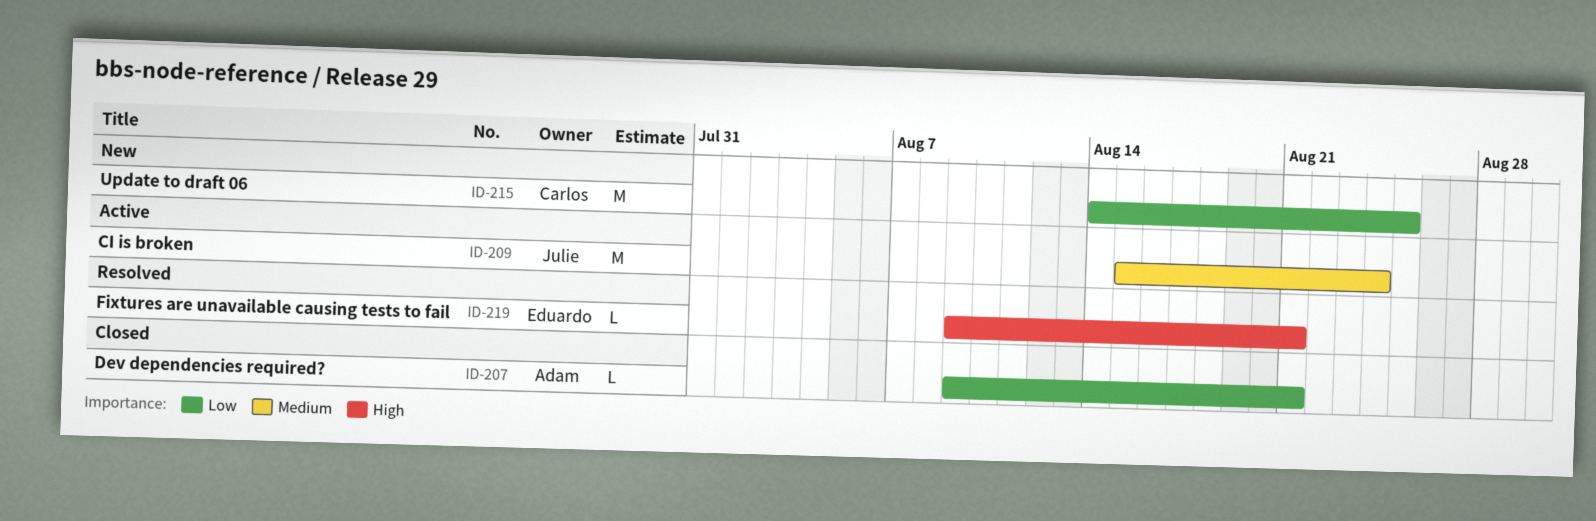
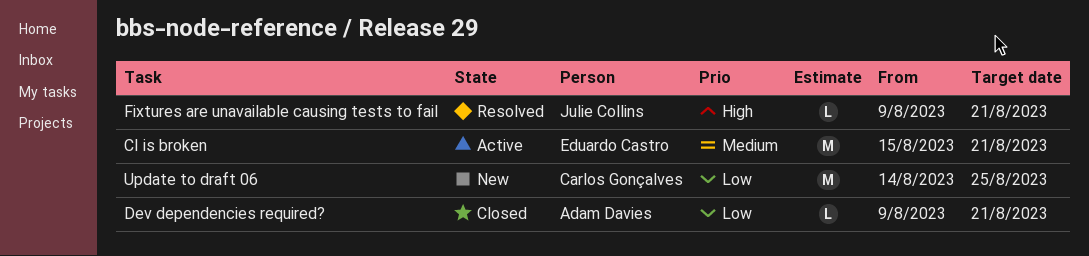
CI is broken, owner: Julie Collins -> Eduardo Castro
CI is broken, due: Aug 24 -> Aug 21
Fixtures are unavailable causing tests to fail, owner: Eduardo Castro -> Julie Collins

